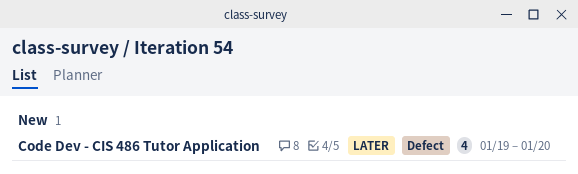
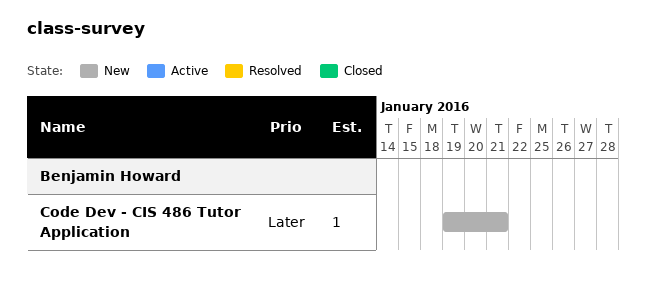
Code Dev - CIS 486 Tutor Application, estimate: 4 -> 1
Code Dev - CIS 486 Tutor Application, due: Jan 20 -> Jan 21

